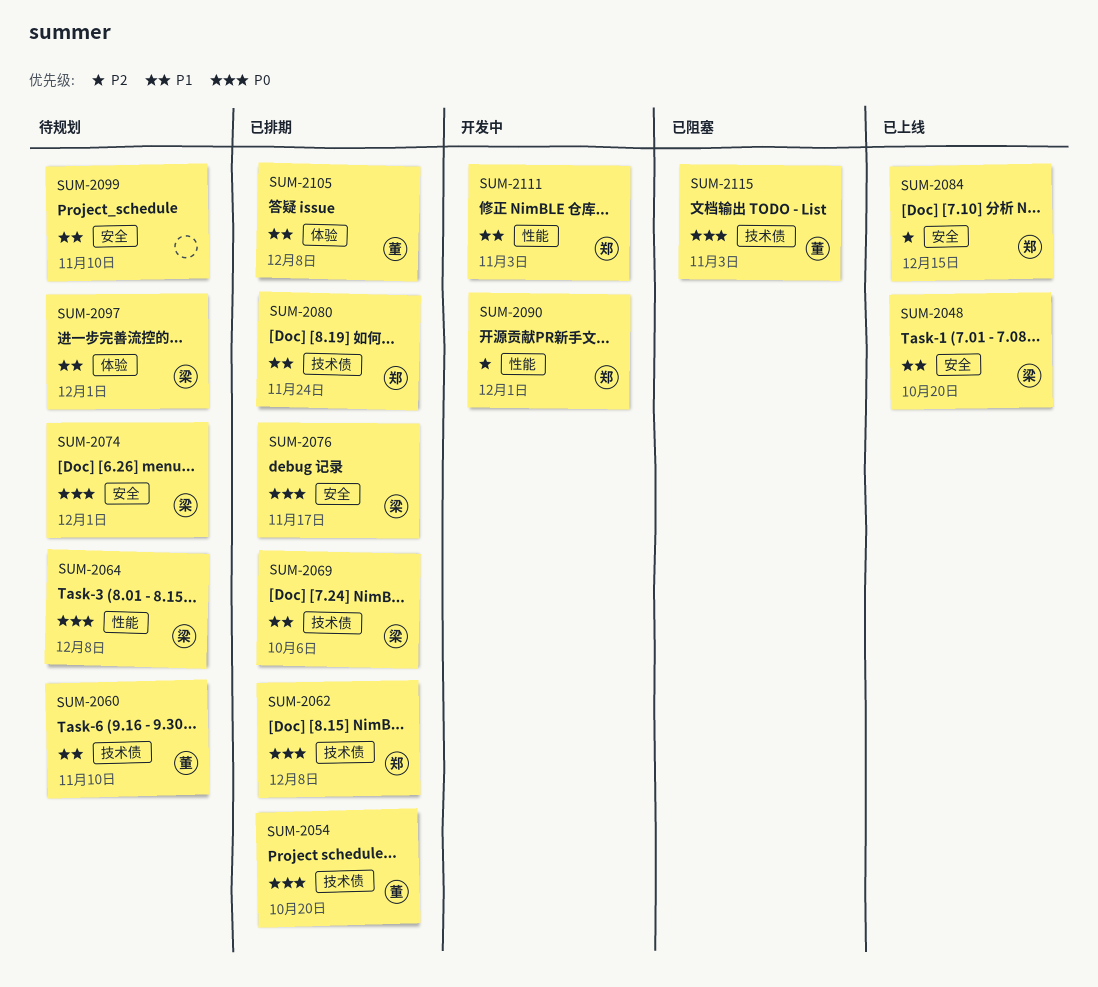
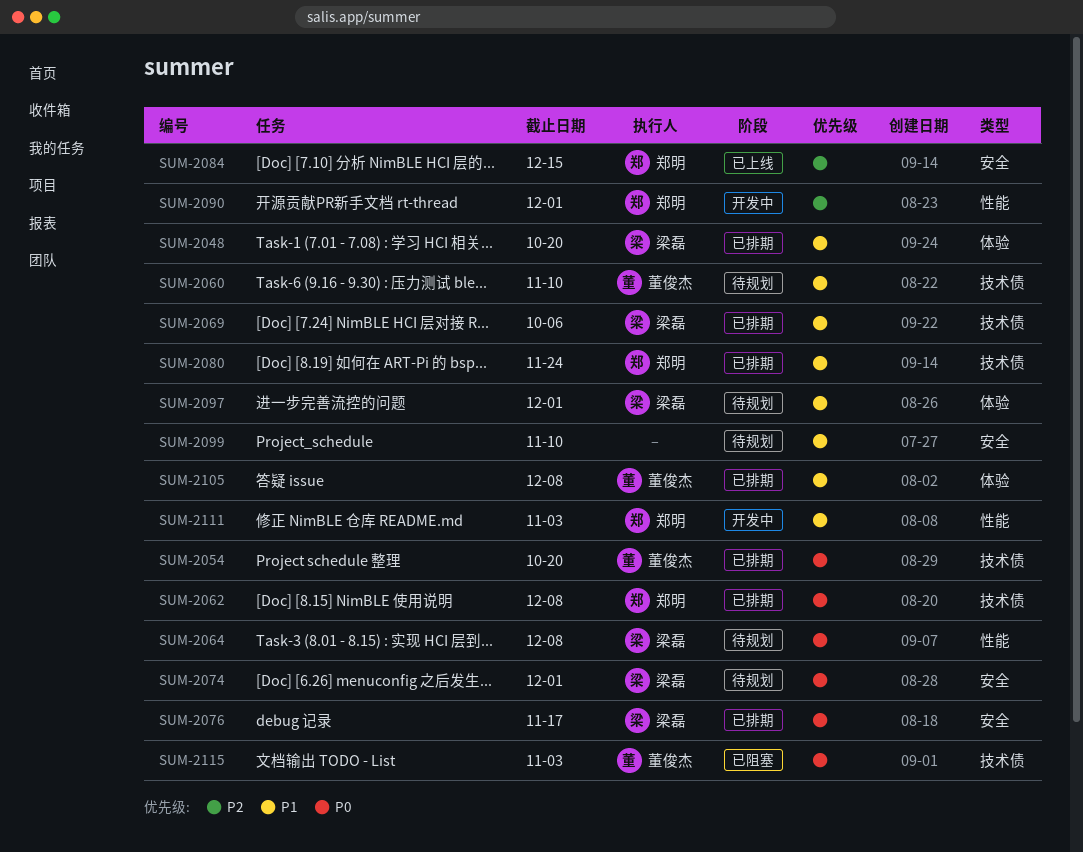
SUM-2048, status: 已上线 -> 已排期
SUM-2048, label: 安全 -> 体验

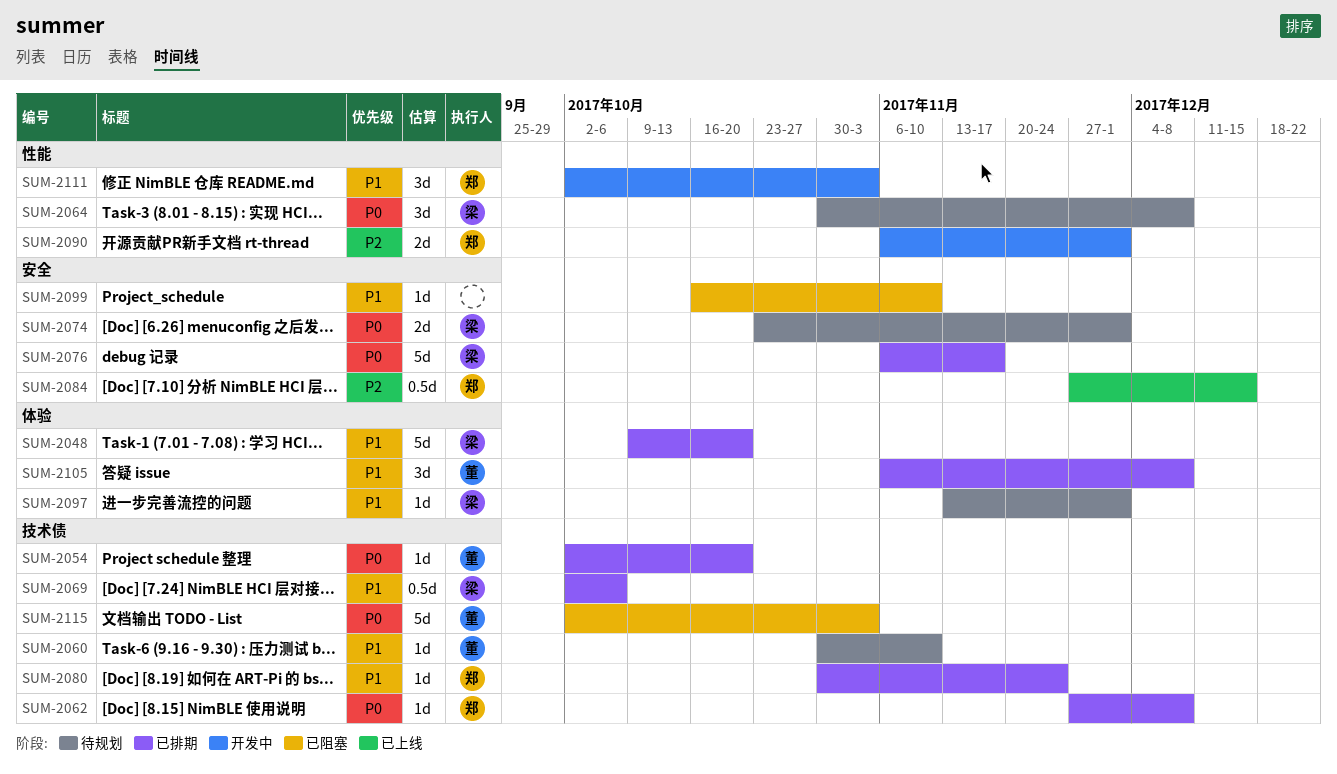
SUM-2099, status: 待规划 -> 已阻塞

